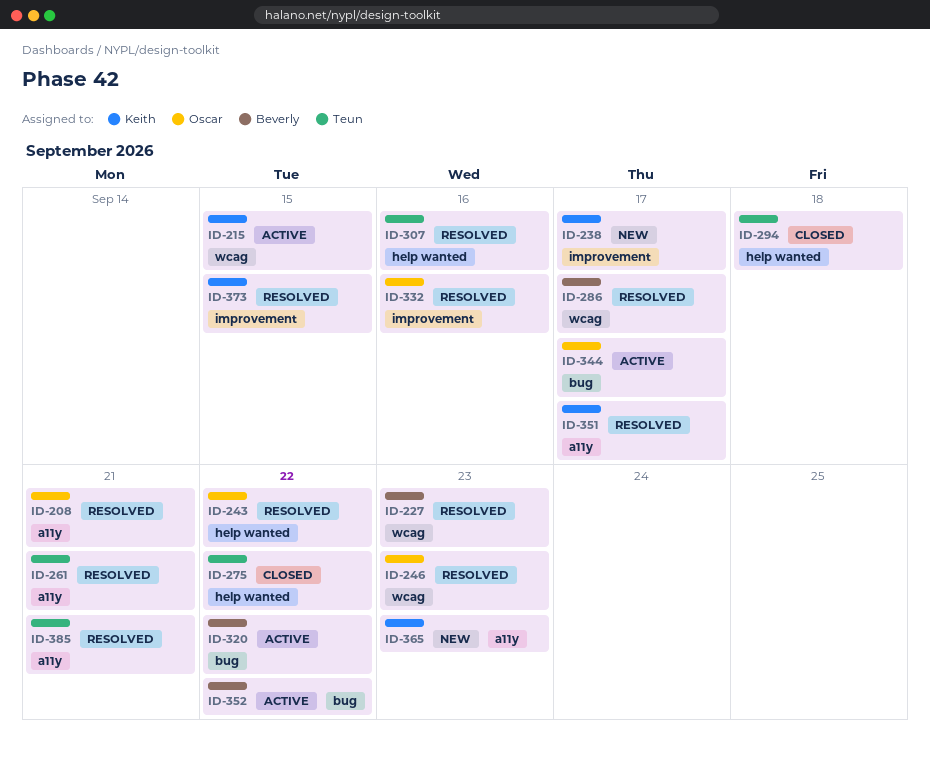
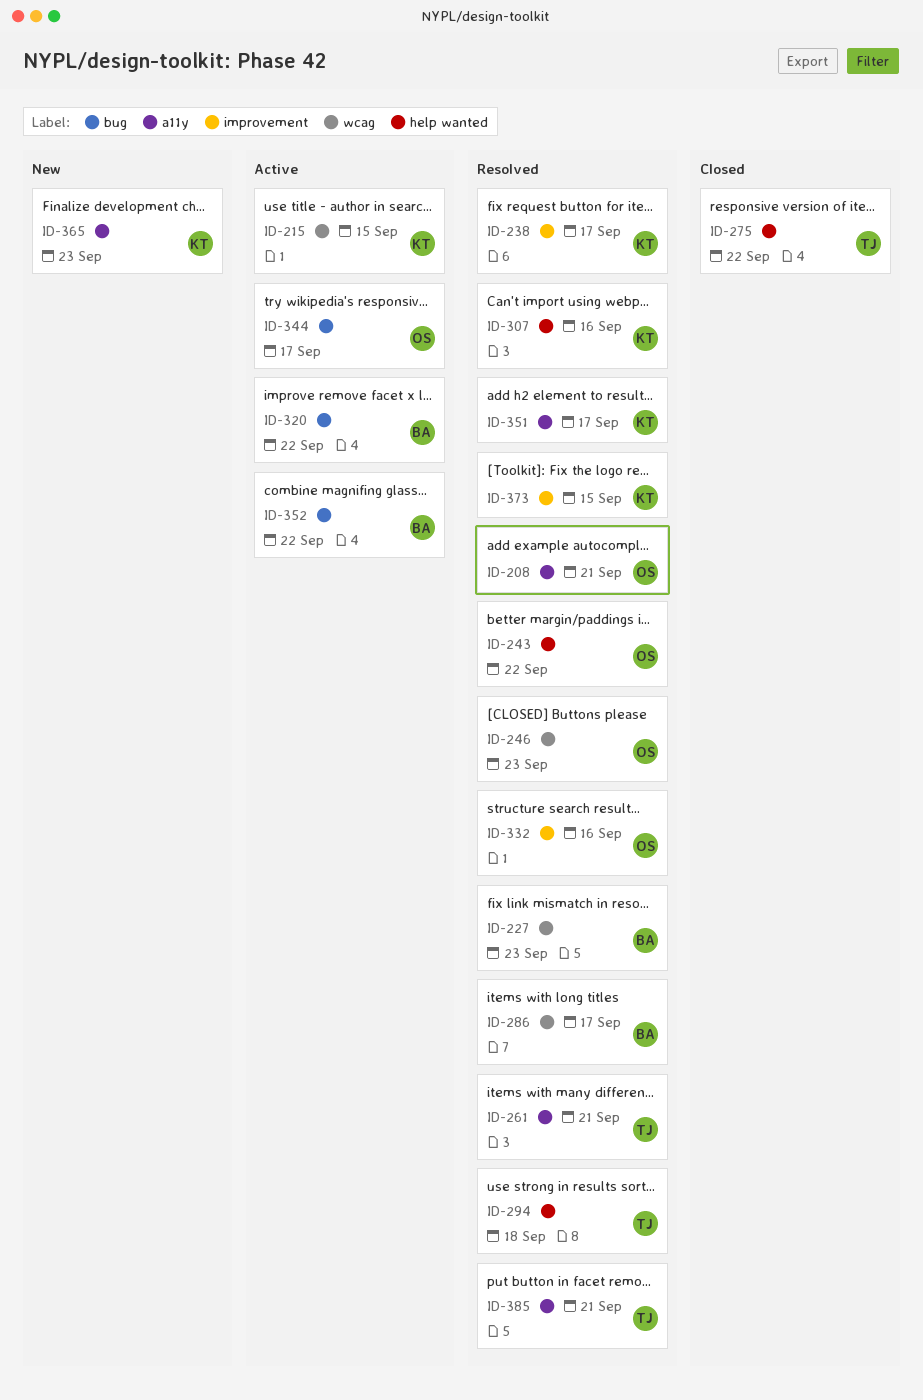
ID-238, status: New -> Resolved
ID-294, status: Closed -> Resolved
ID-307, owner: Teun -> Keith

